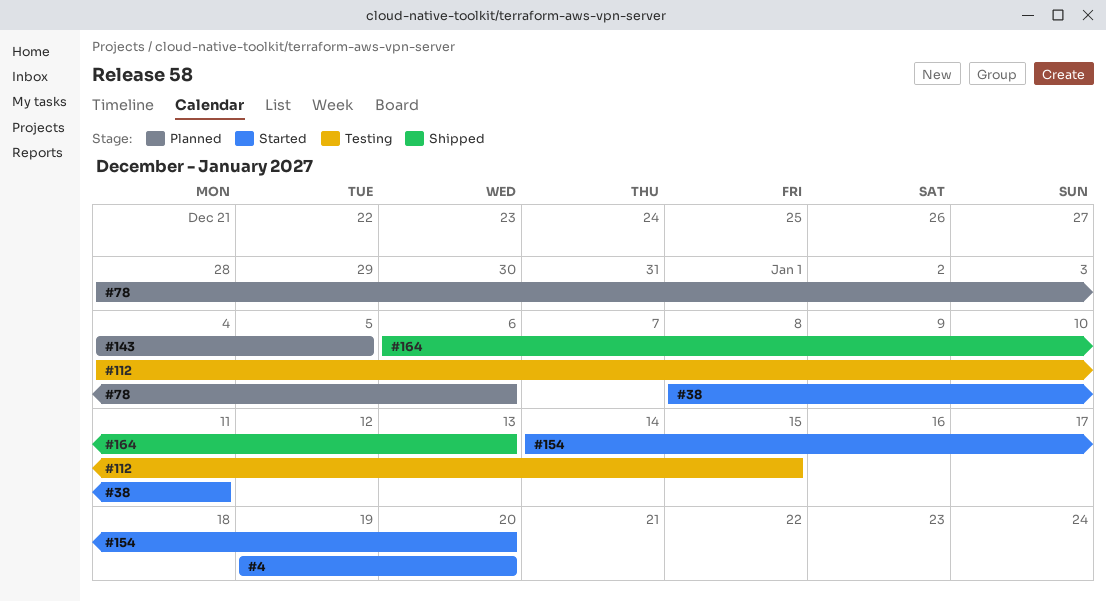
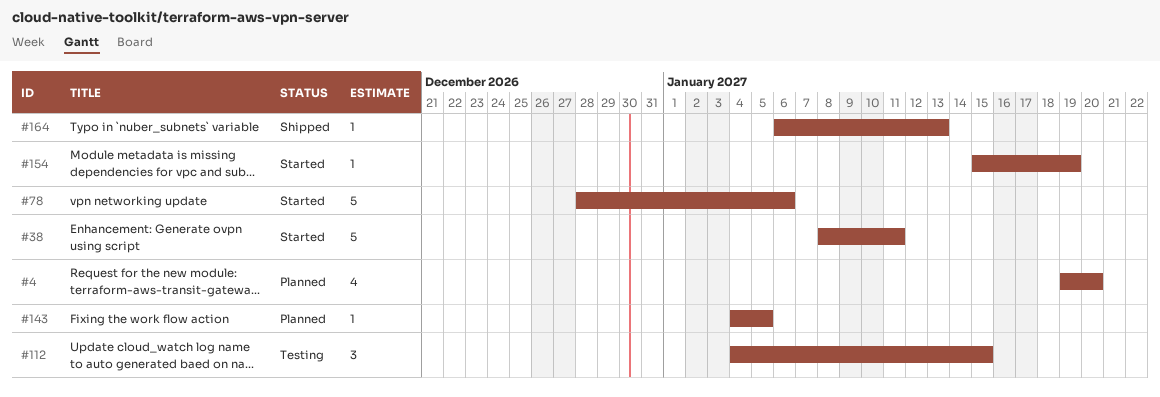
#4, status: Started -> Planned
#78, status: Planned -> Started
#154, start: Jan 14 -> Jan 15
#154, due: Jan 20 -> Jan 19

